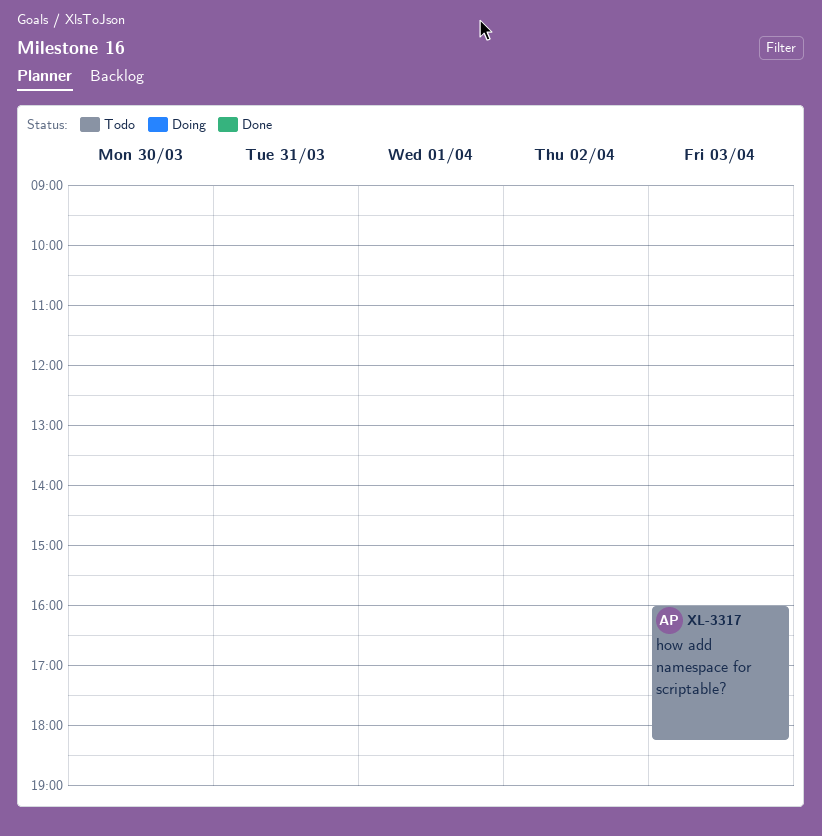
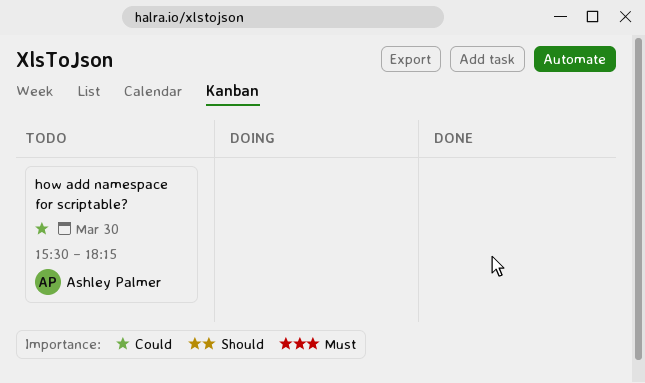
how add namespace for scriptable?, day: Apr 3 -> Mar 30
how add namespace for scriptable?, begins: 16:00 -> 15:30

